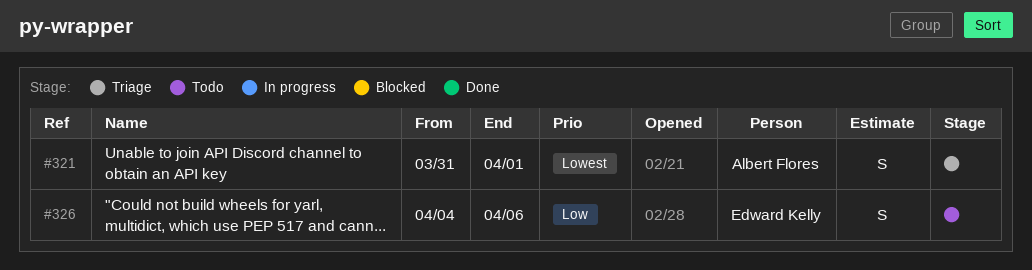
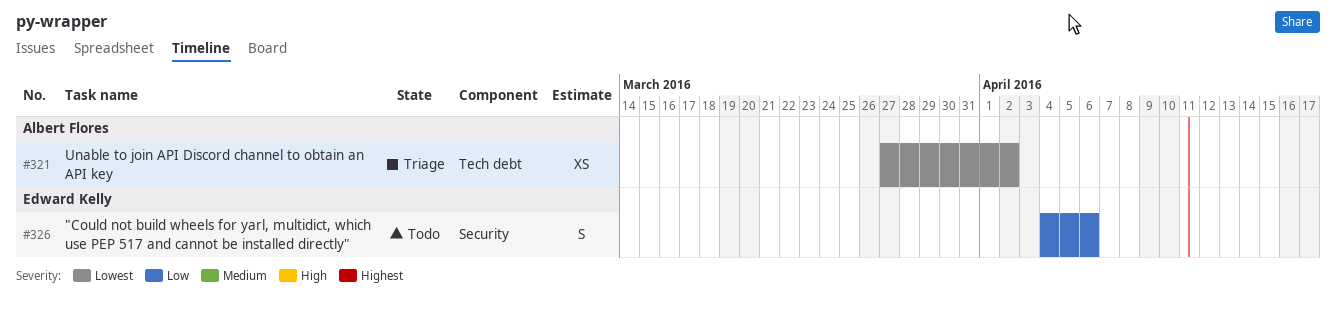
#321, estimate: S -> XS
#321, start: Mar 31 -> Mar 27
#321, due: Apr 1 -> Apr 2

